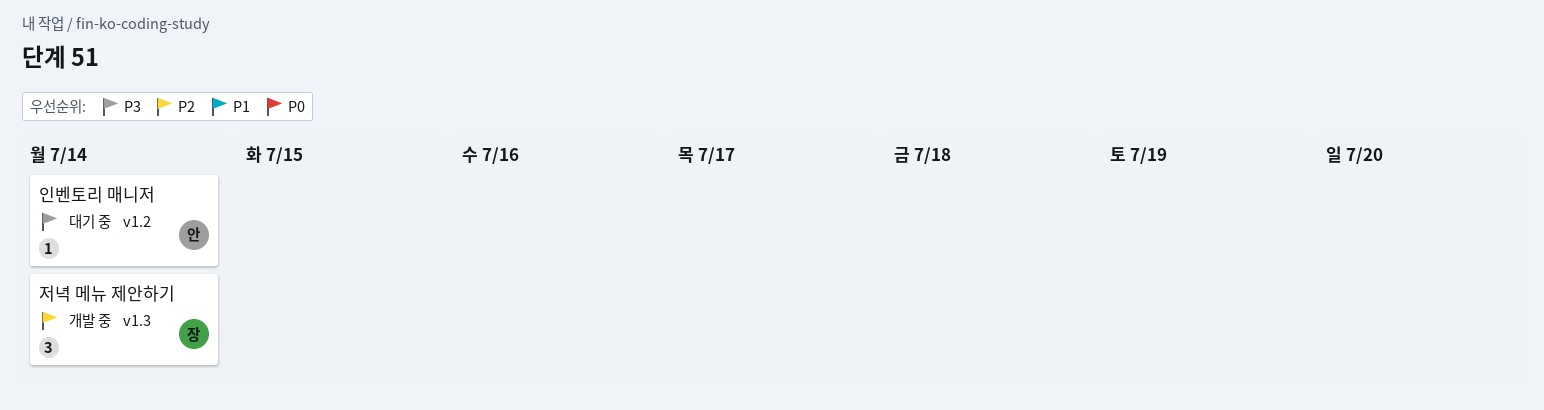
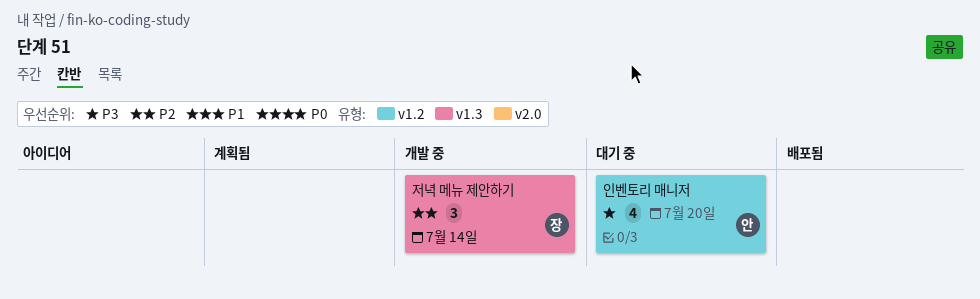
인벤토리 매니저, estimate: 1 -> 4
인벤토리 매니저, due: Jul 14 -> Jul 20

